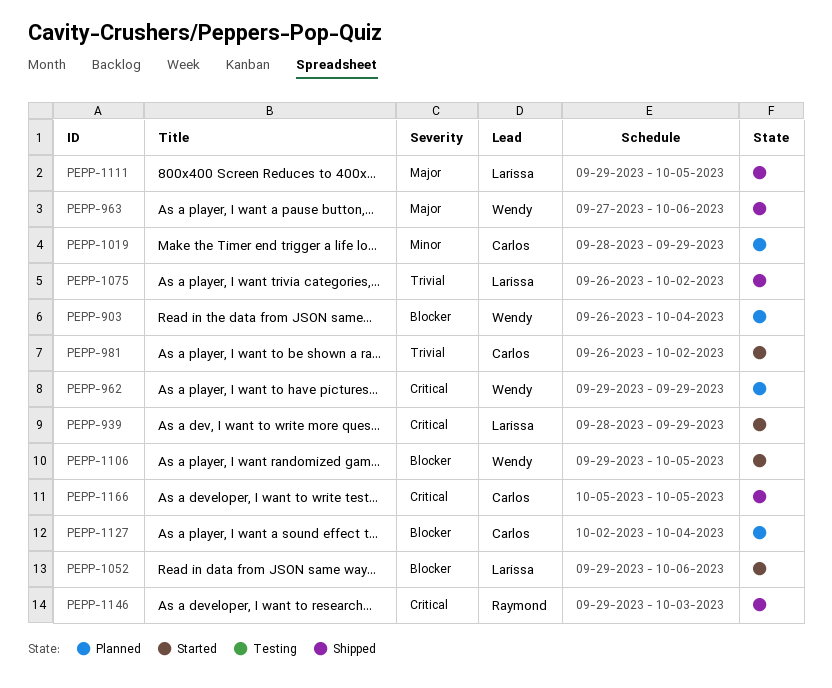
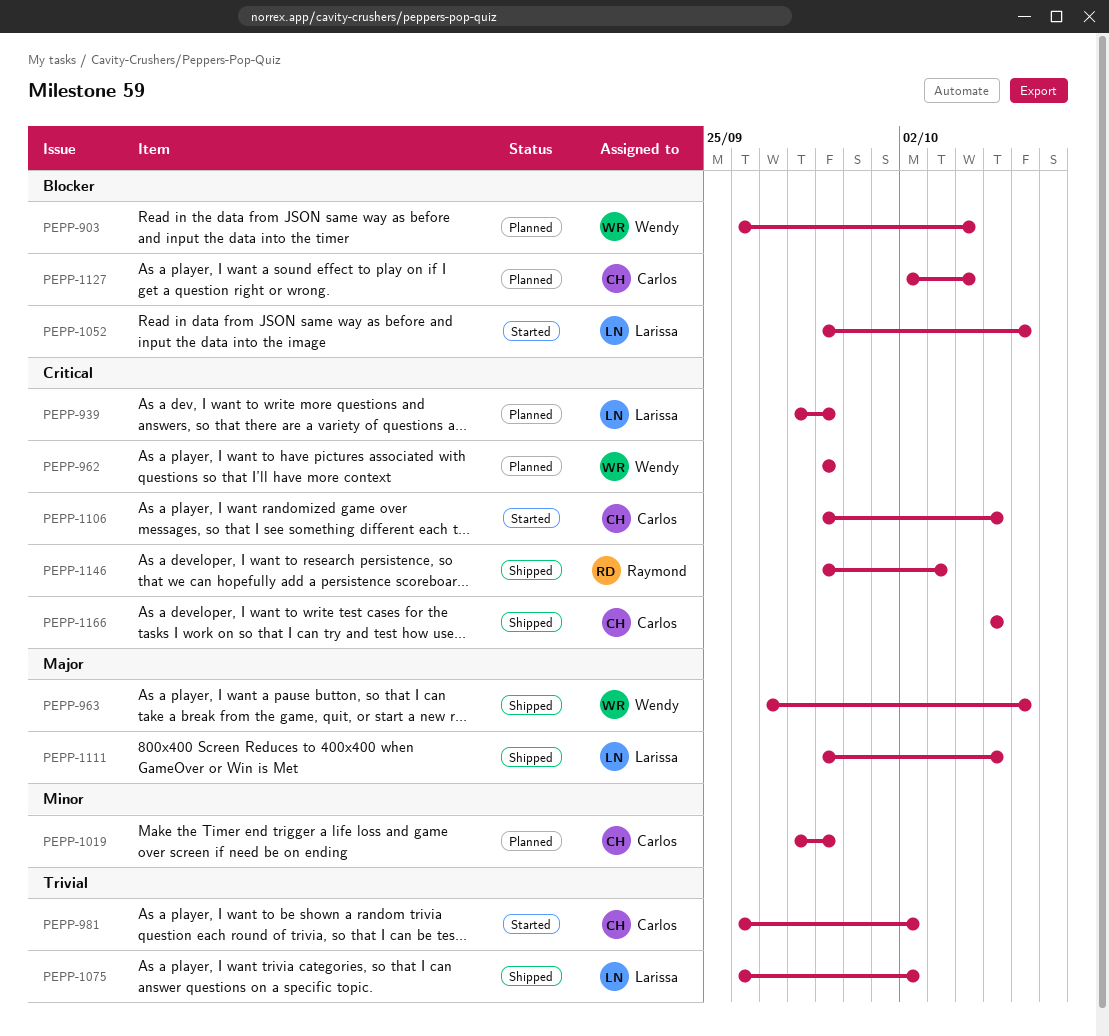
PEPP-939, status: Started -> Planned
PEPP-1106, owner: Wendy -> Carlos
PEPP-1106, priority: Blocker -> Critical

